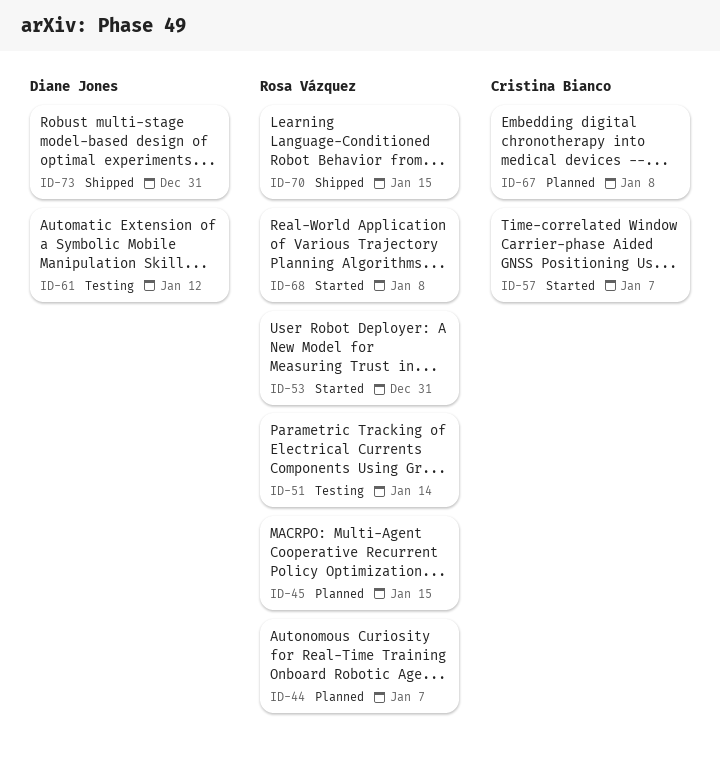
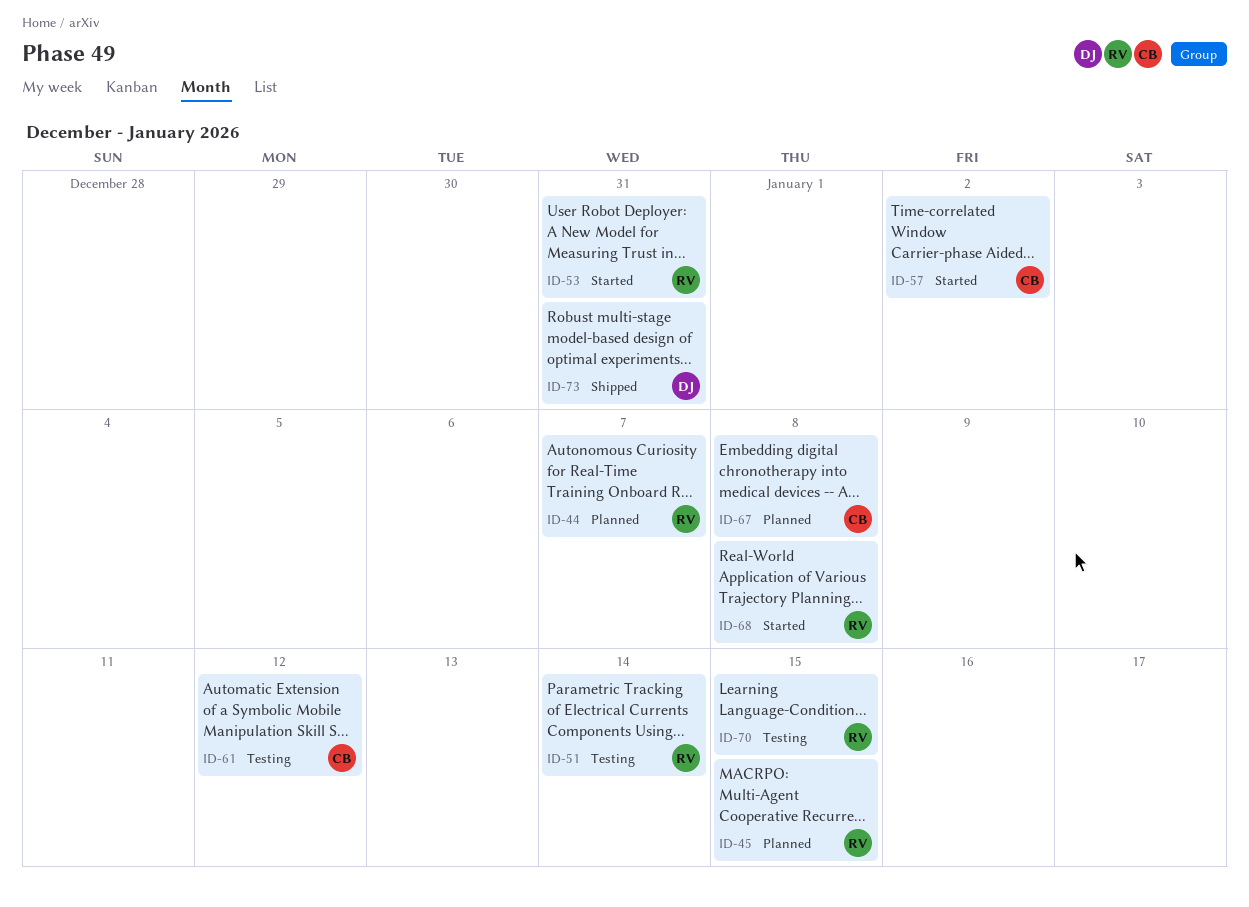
ID-57, due: Jan 7 -> Jan 2
ID-61, owner: Diane Jones -> Cristina Bianco
ID-70, status: Shipped -> Testing

